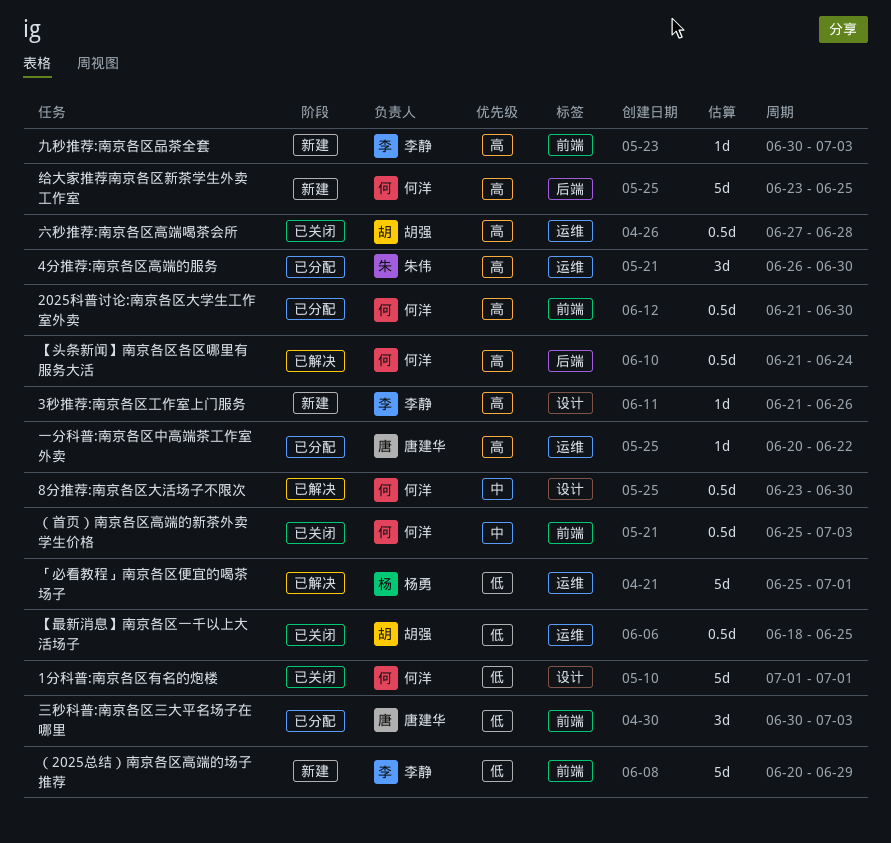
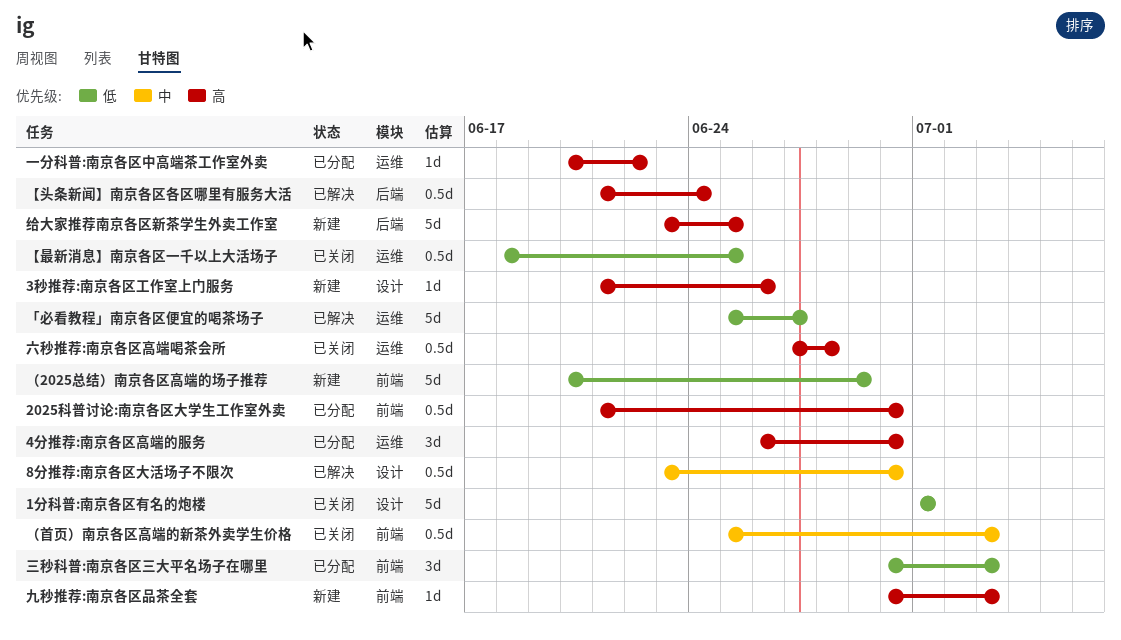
「必看教程」南京各区便宜的喝茶场子, due: Jul 1 -> Jun 27

